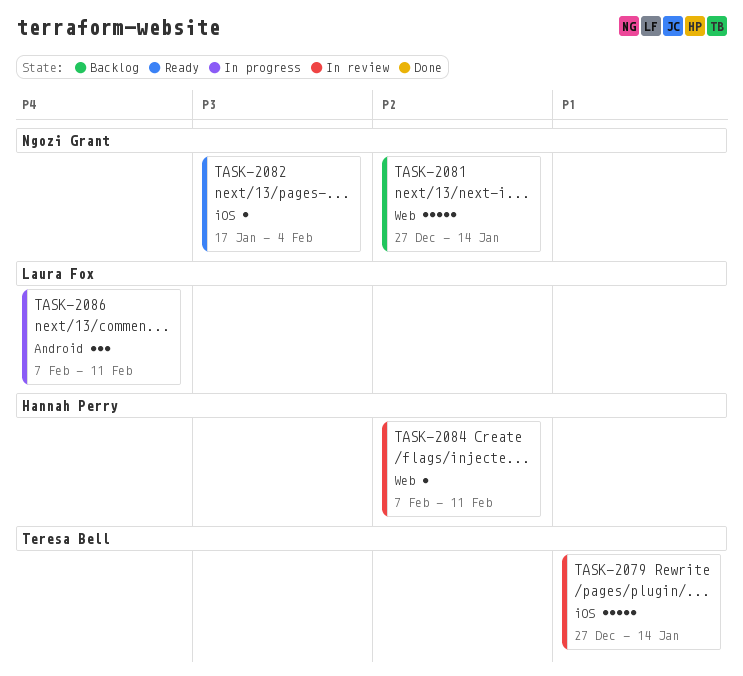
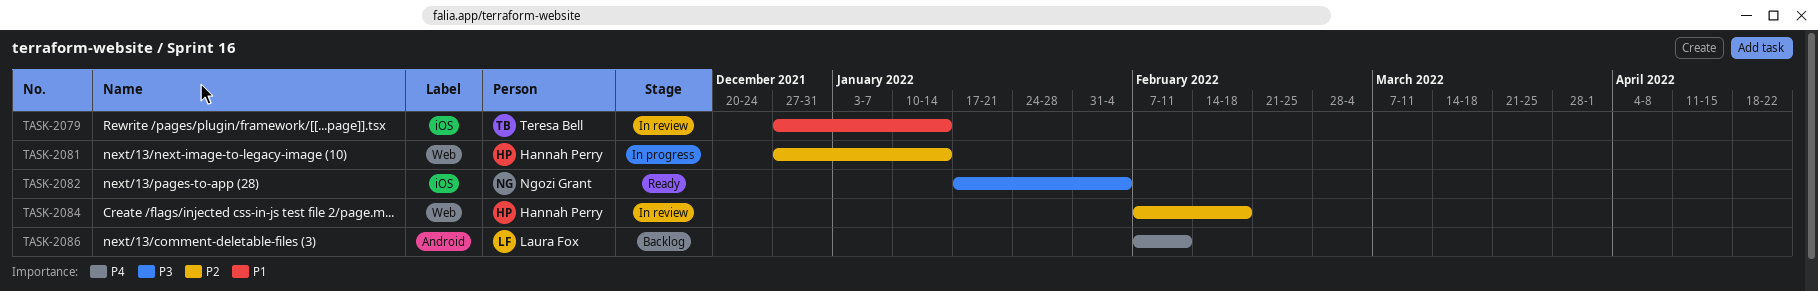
TASK-2081, status: Backlog -> In progress
TASK-2081, owner: Ngozi Grant -> Hannah Perry
TASK-2084, due: Feb 11 -> Feb 18
TASK-2086, status: In progress -> Backlog

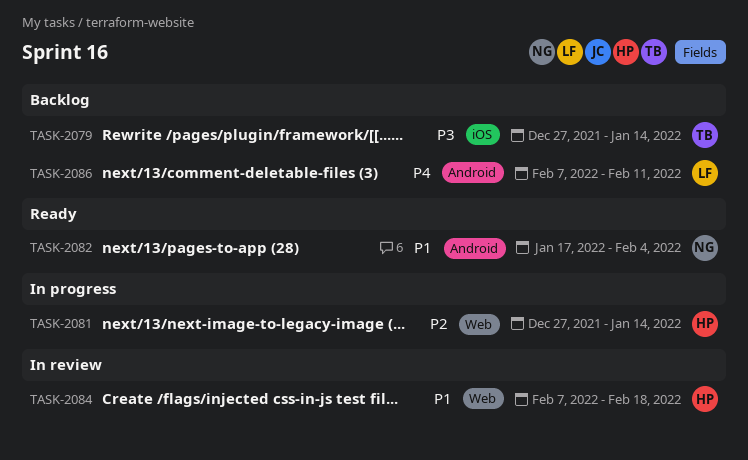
TASK-2079, status: In review -> Backlog
TASK-2079, priority: P1 -> P3
TASK-2082, priority: P3 -> P1
TASK-2082, label: iOS -> Android
TASK-2084, priority: P2 -> P1

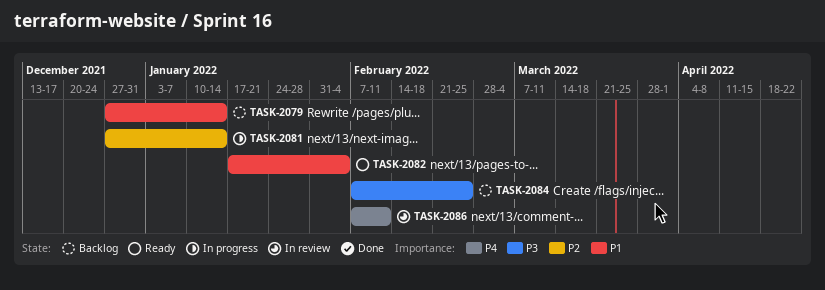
TASK-2079, priority: P3 -> P1
TASK-2084, status: In review -> Backlog
TASK-2084, priority: P1 -> P3
TASK-2084, due: Feb 18 -> Feb 25
TASK-2086, status: Backlog -> In review

